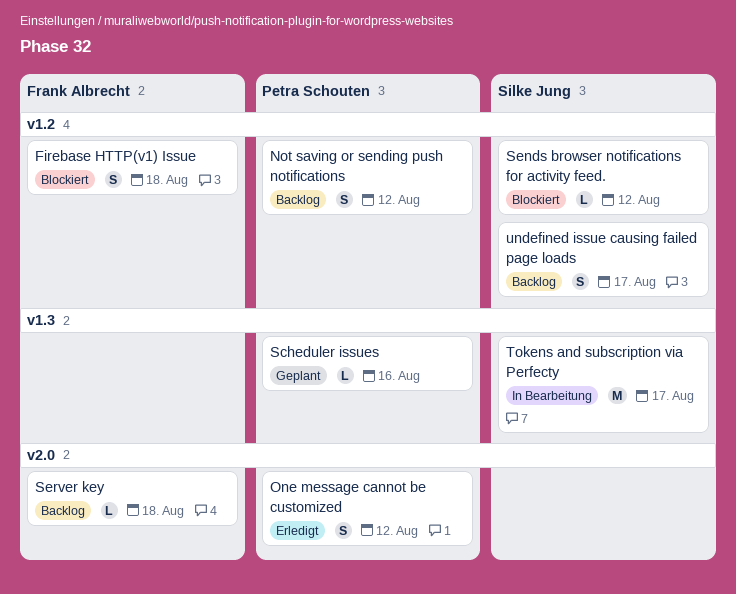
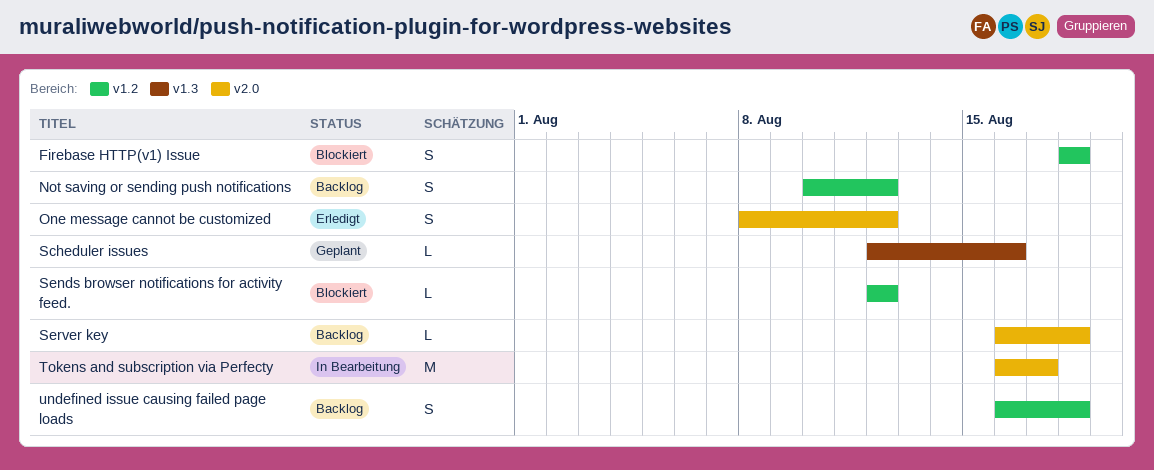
Tokens and subscription via Perfecty, label: v1.3 -> v2.0
undefined issue causing failed page loads, due: Aug 17 -> Aug 18

